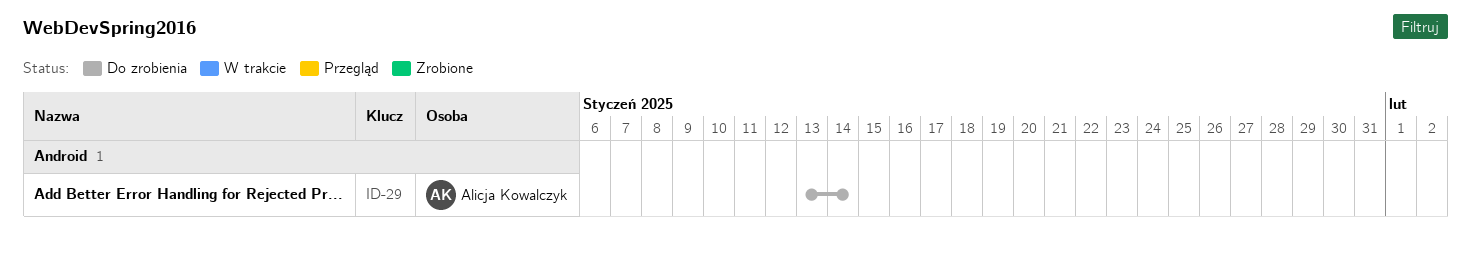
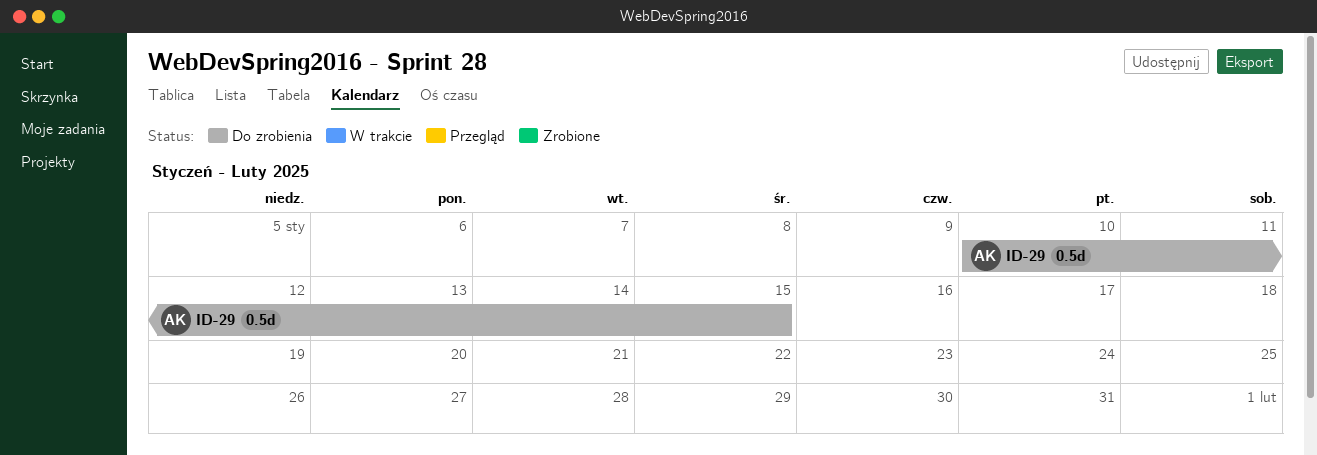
ID-29, start: Jan 13 -> Jan 10
ID-29, due: Jan 14 -> Jan 15

